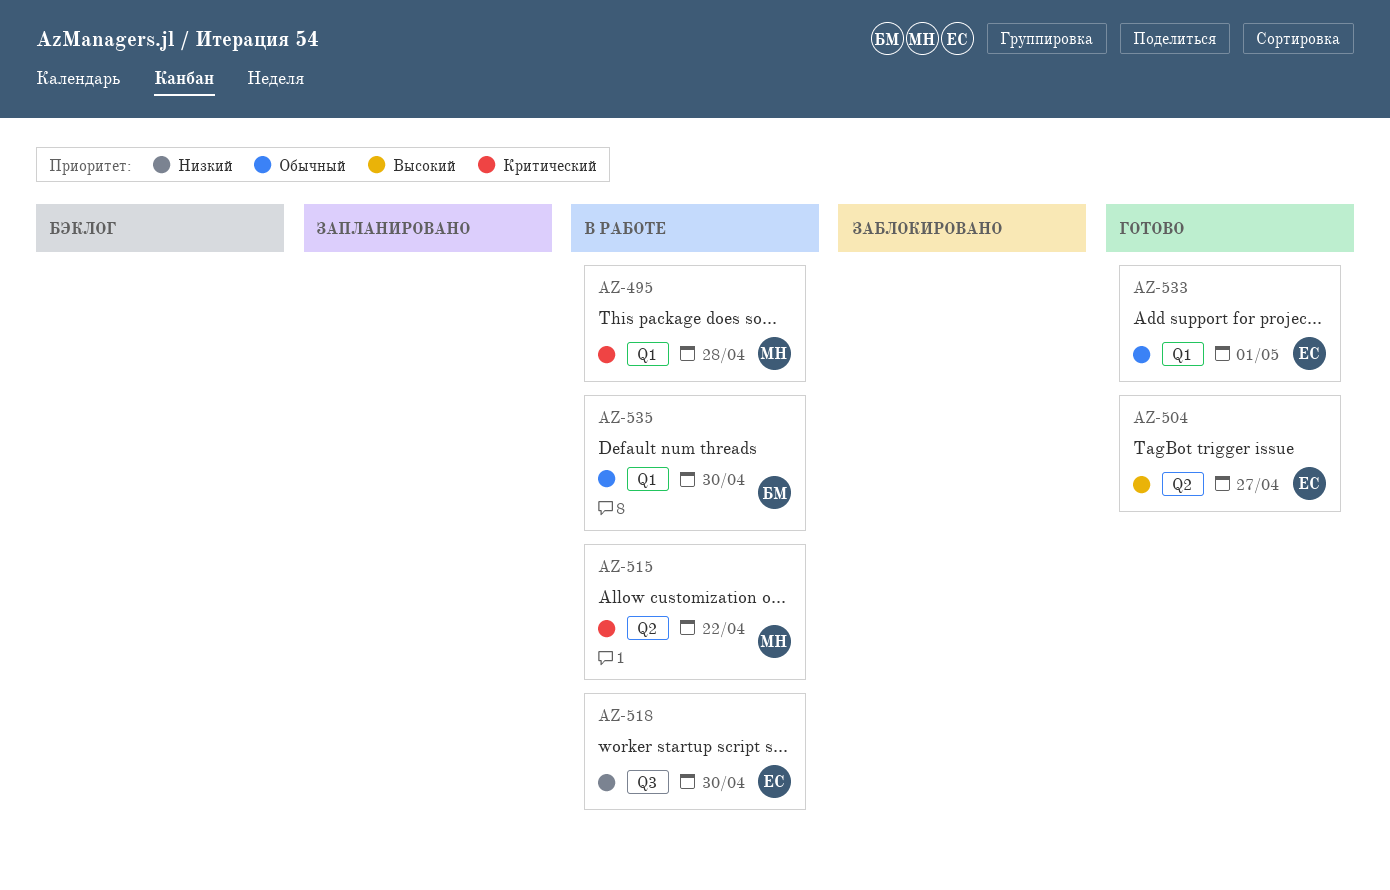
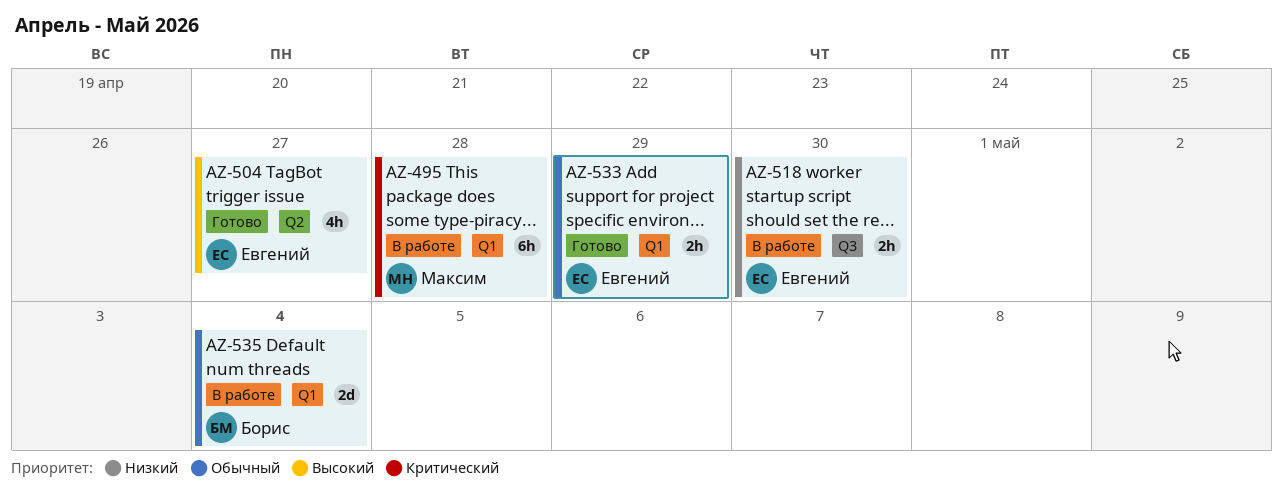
AZ-515: present -> none
AZ-533, due: May 1 -> Apr 29
AZ-535, due: Apr 30 -> May 4

